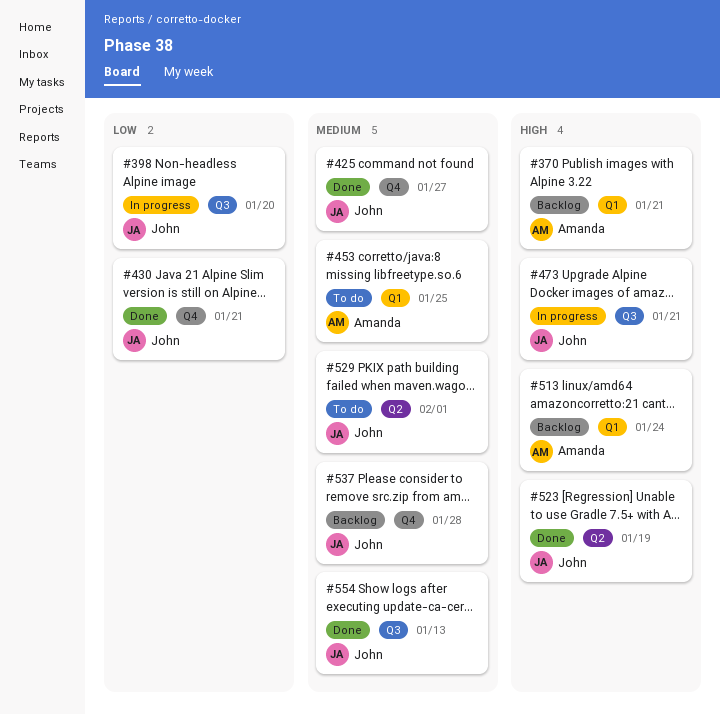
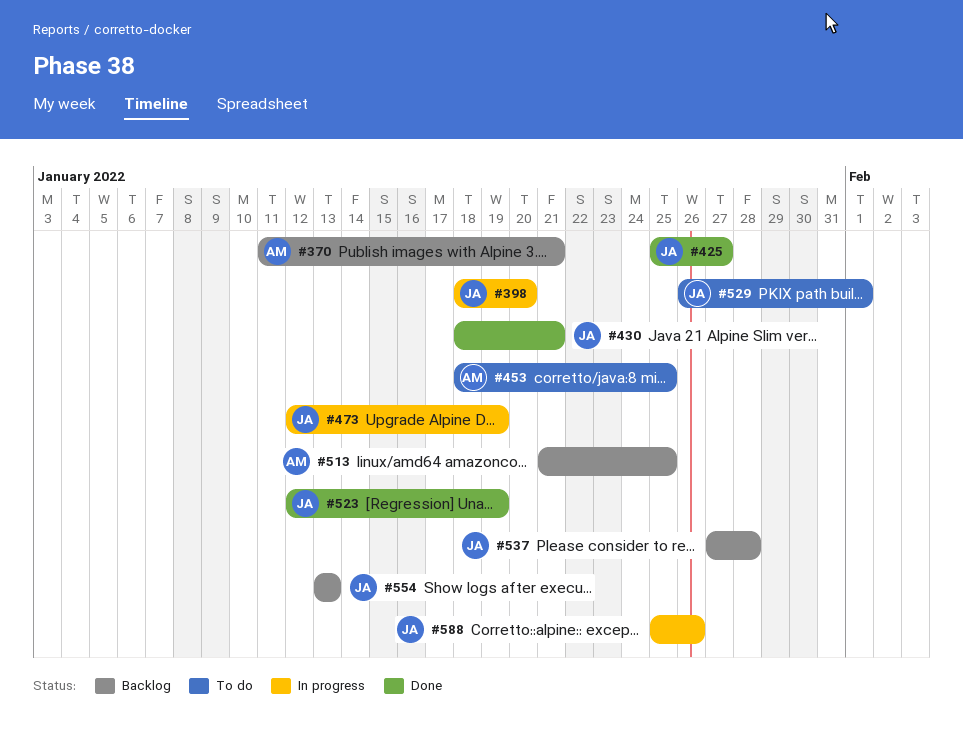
#473, due: Jan 21 -> Jan 19
#513, due: Jan 24 -> Jan 25
#554, status: Done -> Backlog
#588: none -> present

